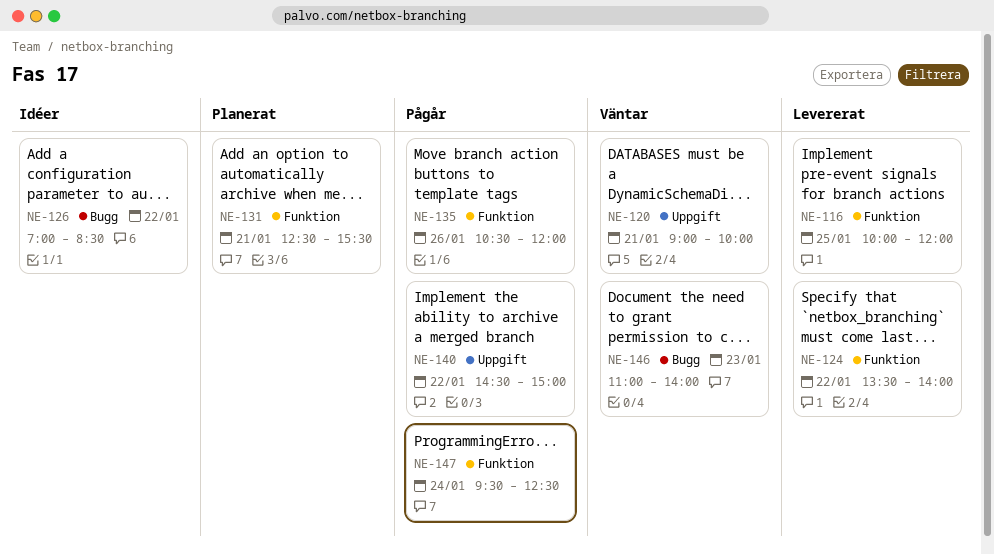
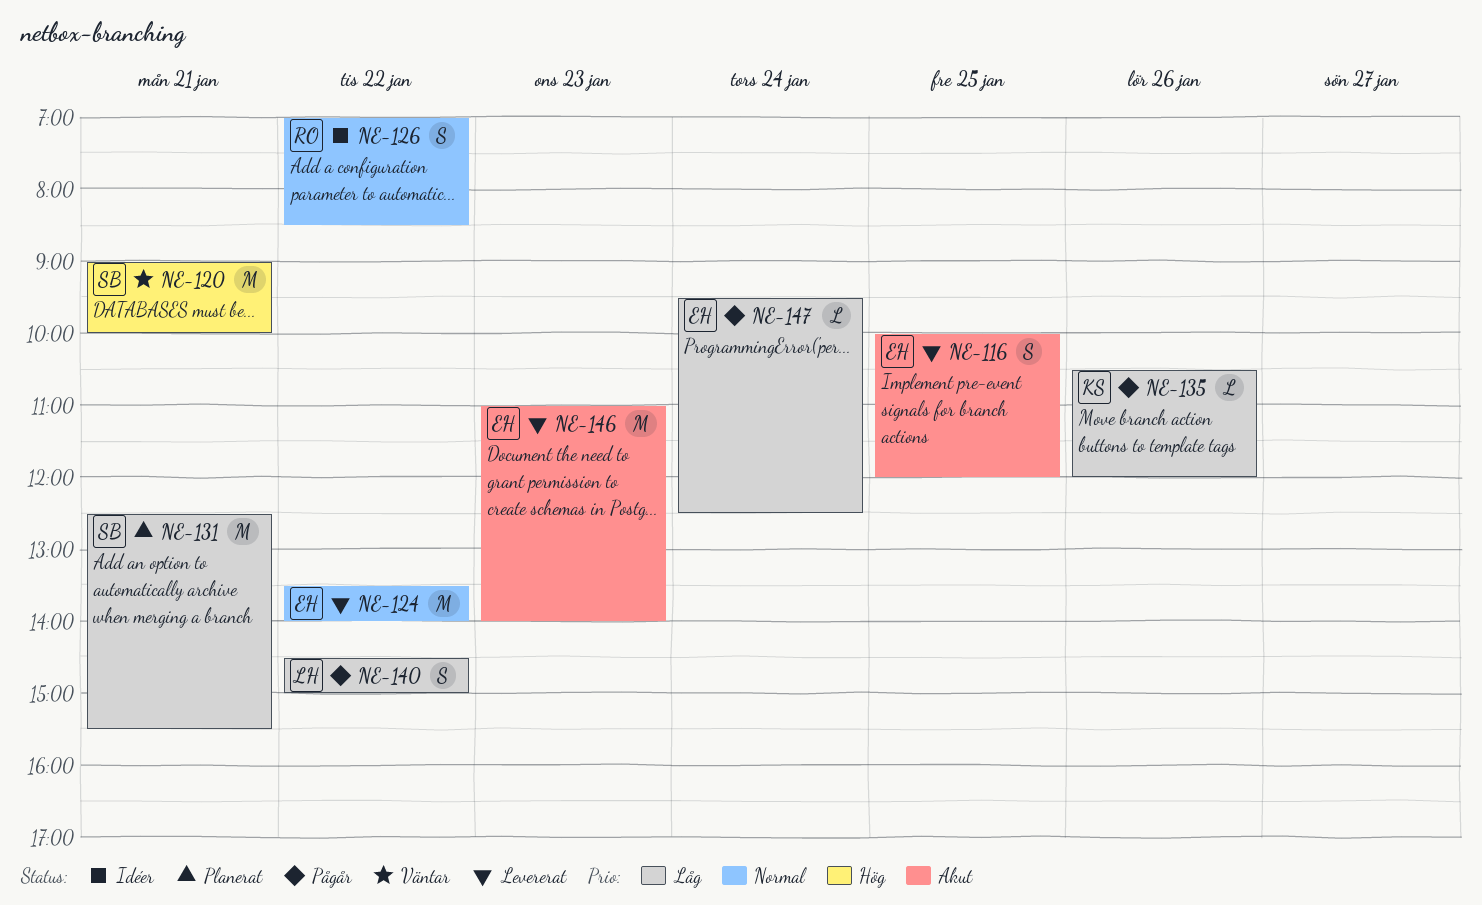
NE-146, status: Väntar -> Levererat

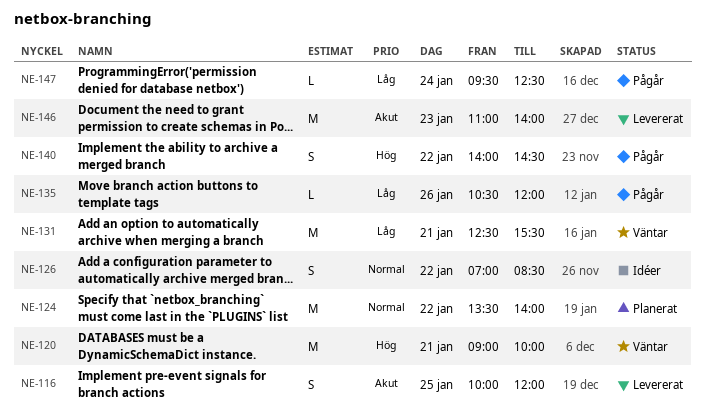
NE-124, status: Levererat -> Planerat
NE-131, status: Planerat -> Väntar
NE-140, priority: Låg -> Hög
NE-140, begins: 14:30 -> 14:00
NE-140, ends: 15:00 -> 14:30

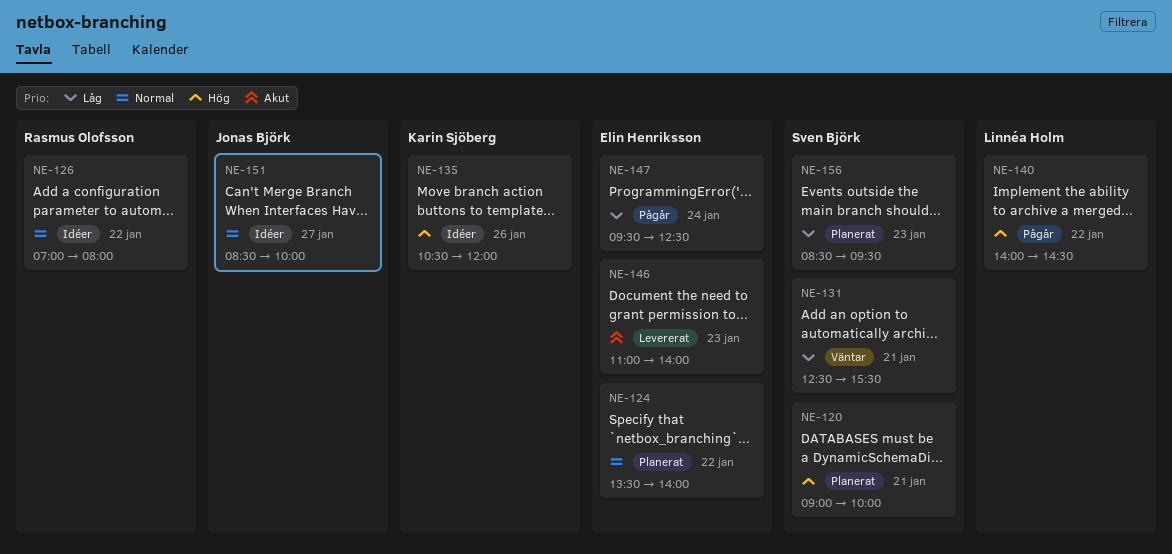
NE-116: present -> none
NE-120, status: Väntar -> Planerat
NE-126, ends: 08:30 -> 08:00
NE-135, status: Pågår -> Idéer
NE-135, priority: Låg -> Hög
NE-151: none -> present
NE-156: none -> present

